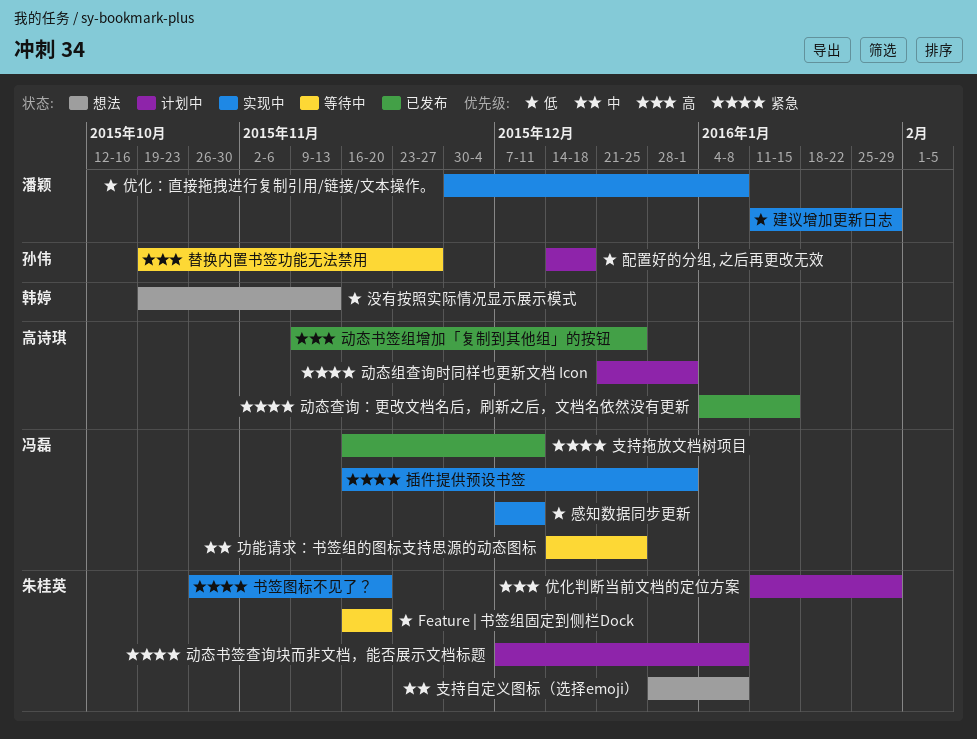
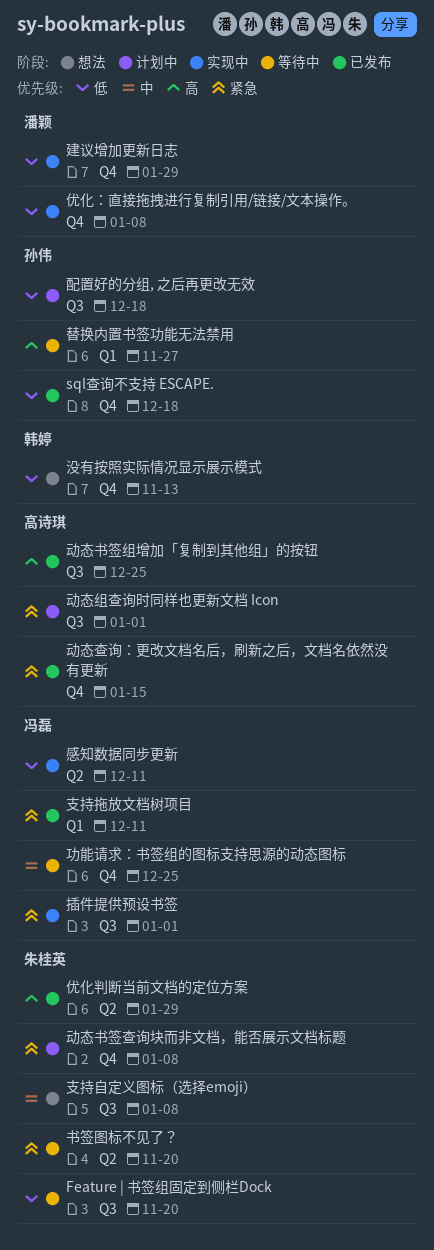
sql查询不支持 ESCAPE.: none -> present
书签图标不见了？, status: 实现中 -> 等待中
优化判断当前文档的定位方案, status: 计划中 -> 已发布

